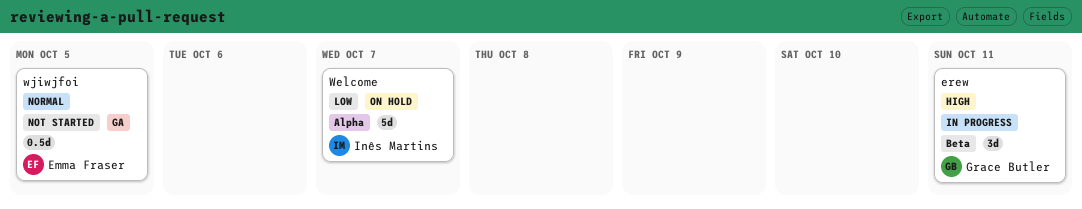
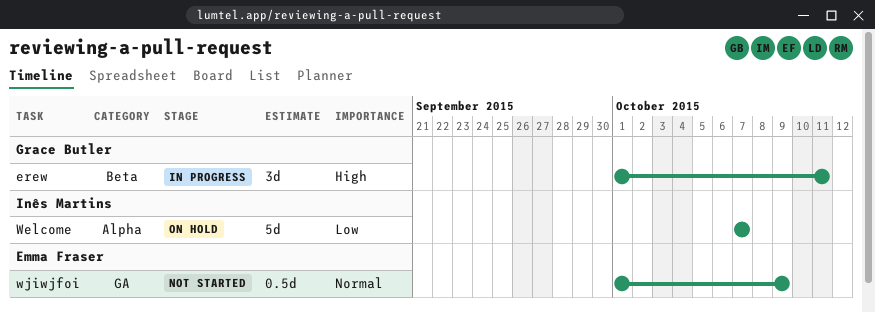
wjiwjfoi, due: Oct 5 -> Oct 9

